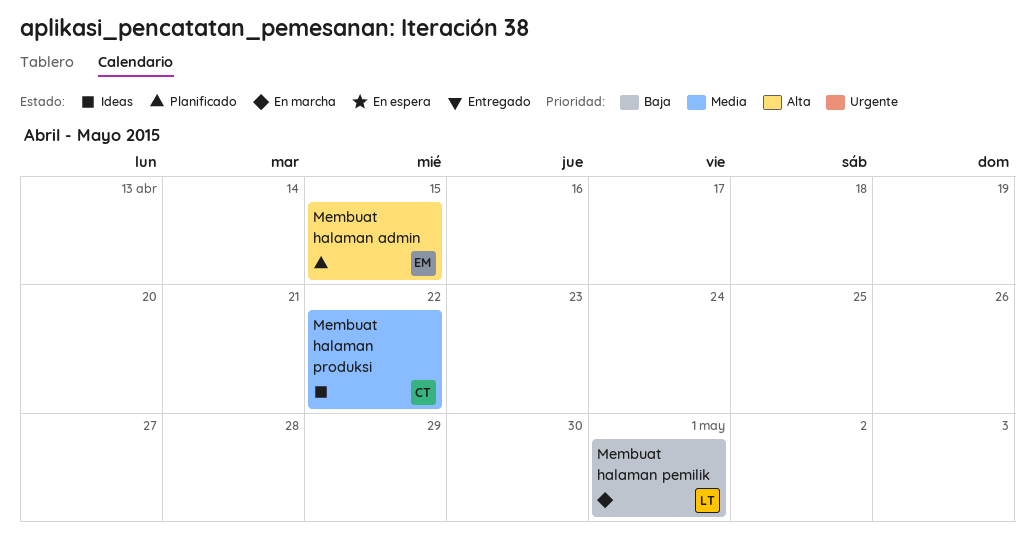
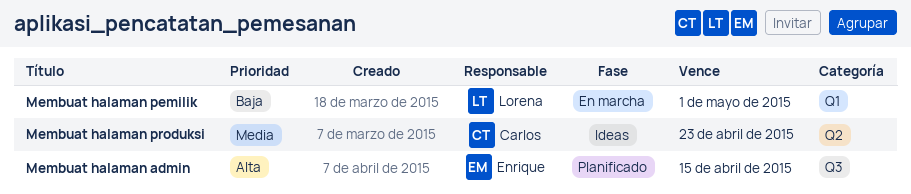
Membuat halaman produksi, due: Apr 22 -> Apr 23

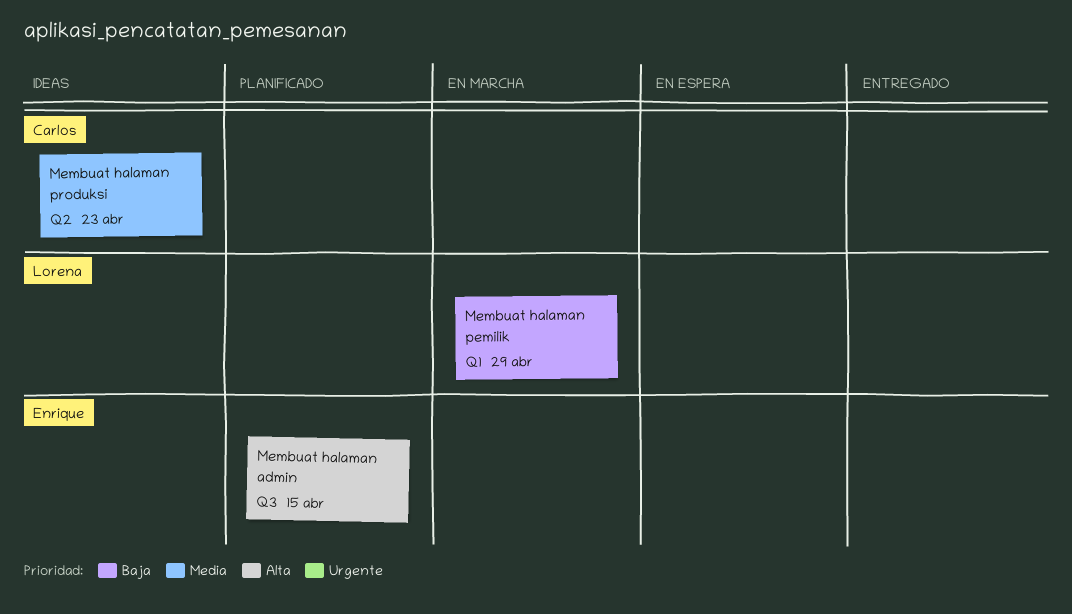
Membuat halaman pemilik, due: May 1 -> Apr 29

